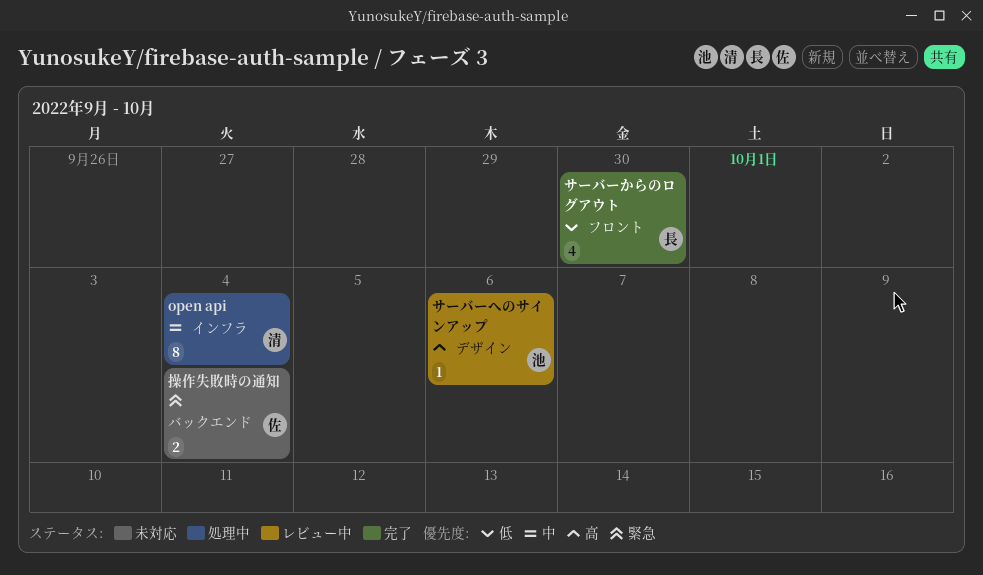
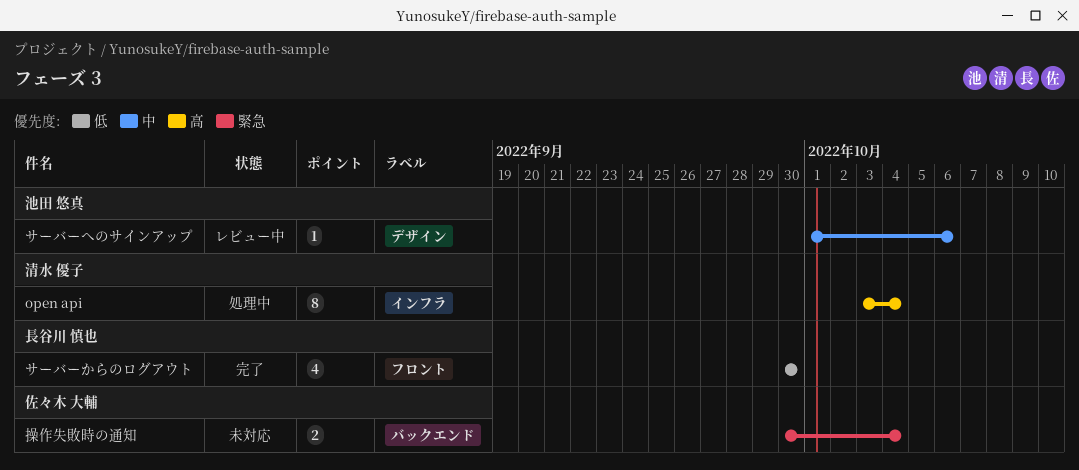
open api, priority: 中 -> 高
サーバーへのサインアップ, priority: 高 -> 中

